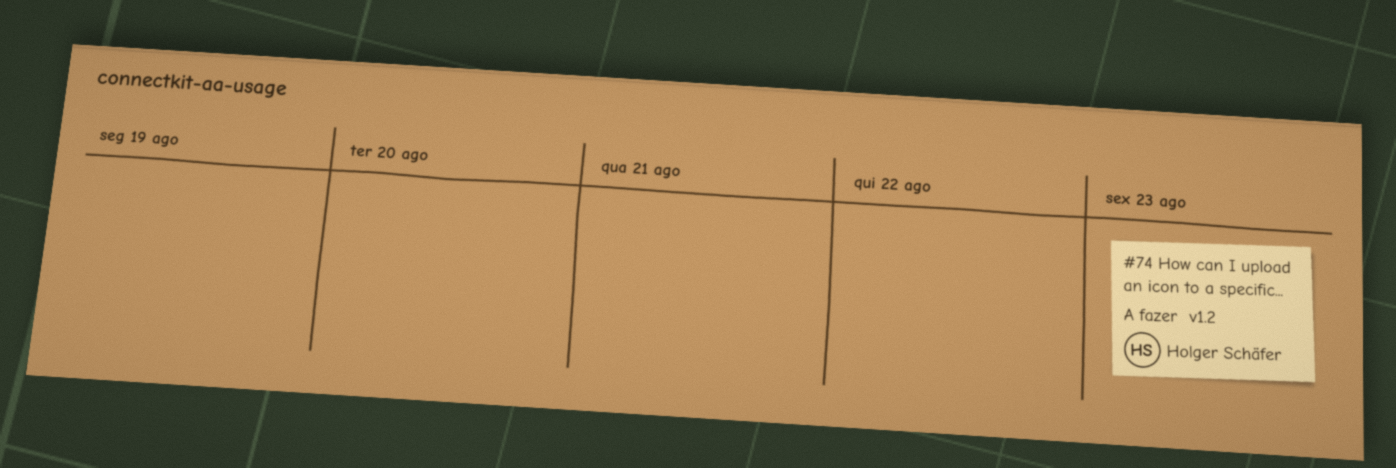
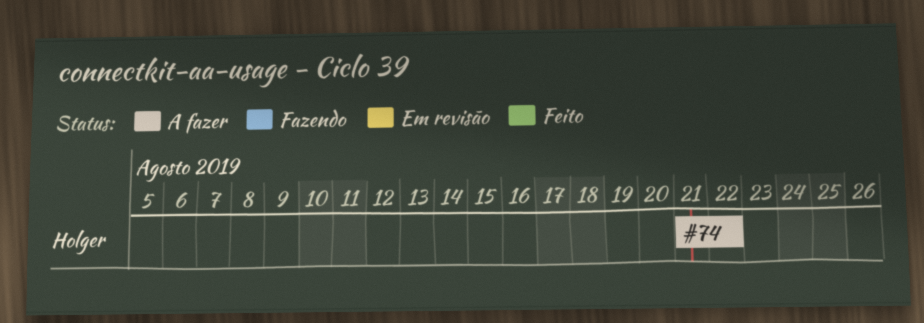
#74, due: Aug 23 -> Aug 22

